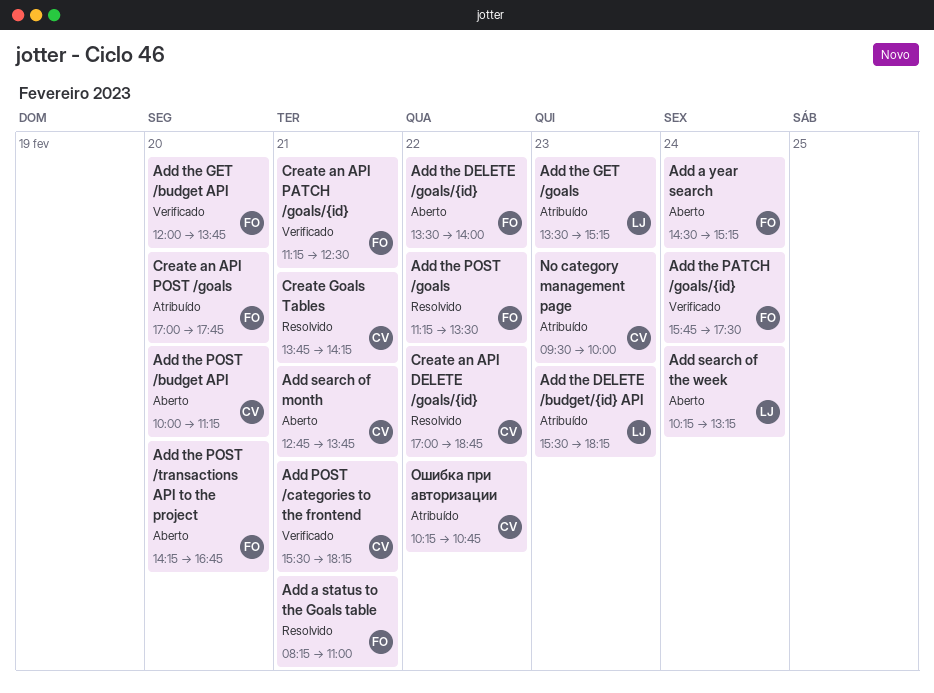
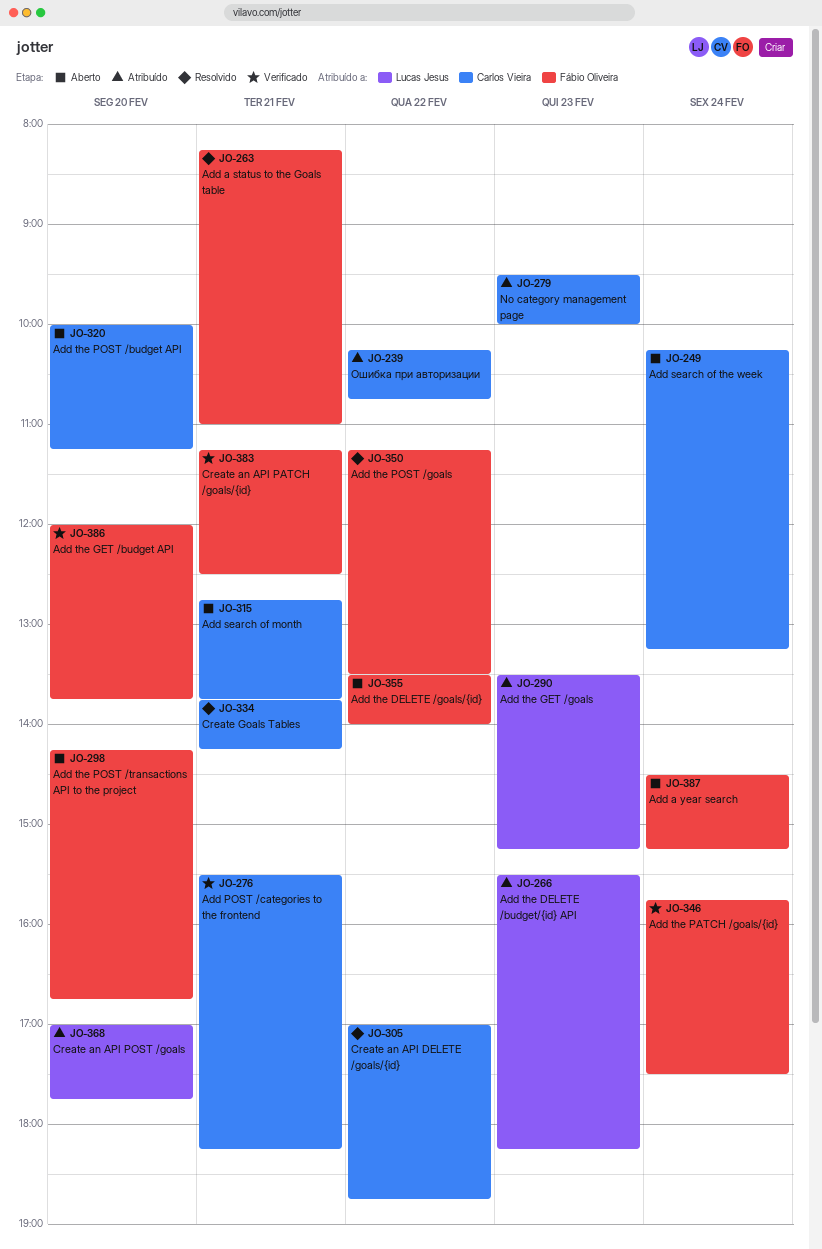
Add search of the week, owner: Lucas Jesus -> Carlos Vieira
Create an API POST /goals, owner: Fábio Oliveira -> Lucas Jesus

